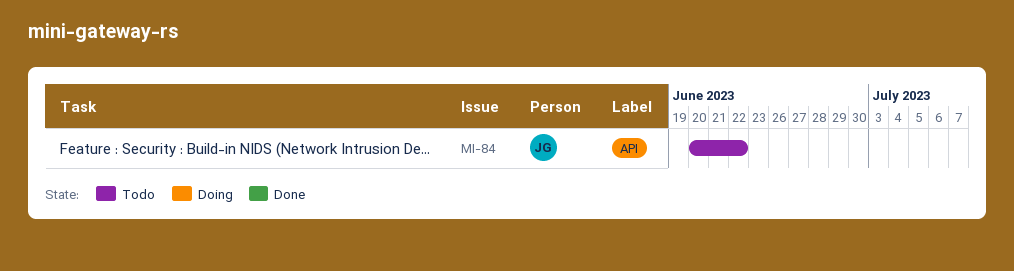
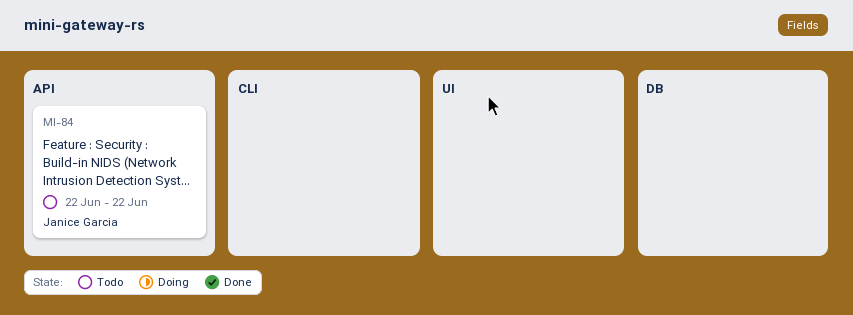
MI-84, start: Jun 20 -> Jun 22

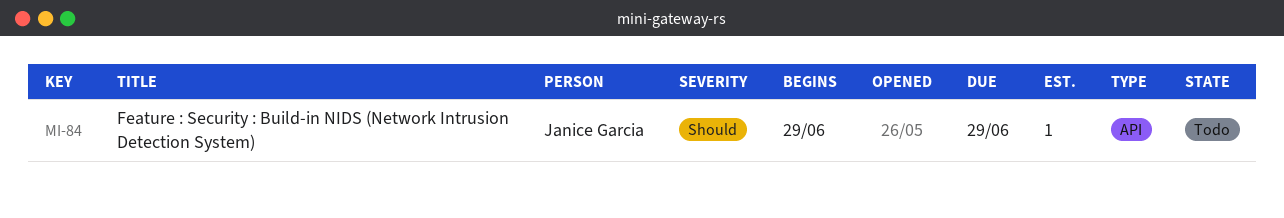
MI-84, start: Jun 22 -> Jun 29
MI-84, due: Jun 22 -> Jun 29

